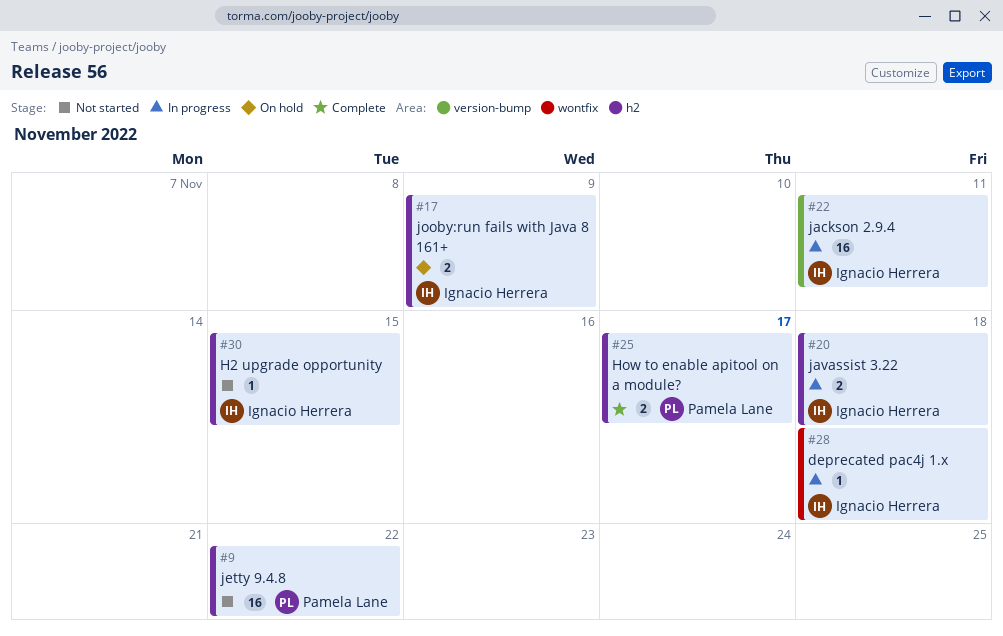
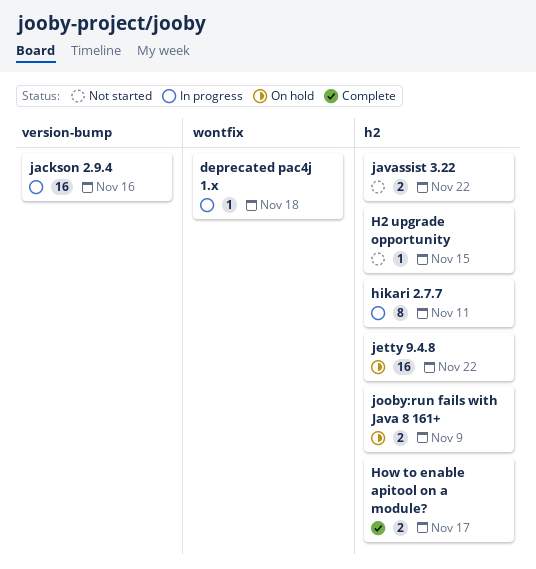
hikari 2.7.7: none -> present
jackson 2.9.4, due: Nov 11 -> Nov 16
javassist 3.22, status: In progress -> Not started
javassist 3.22, due: Nov 18 -> Nov 22
jetty 9.4.8, status: Not started -> On hold

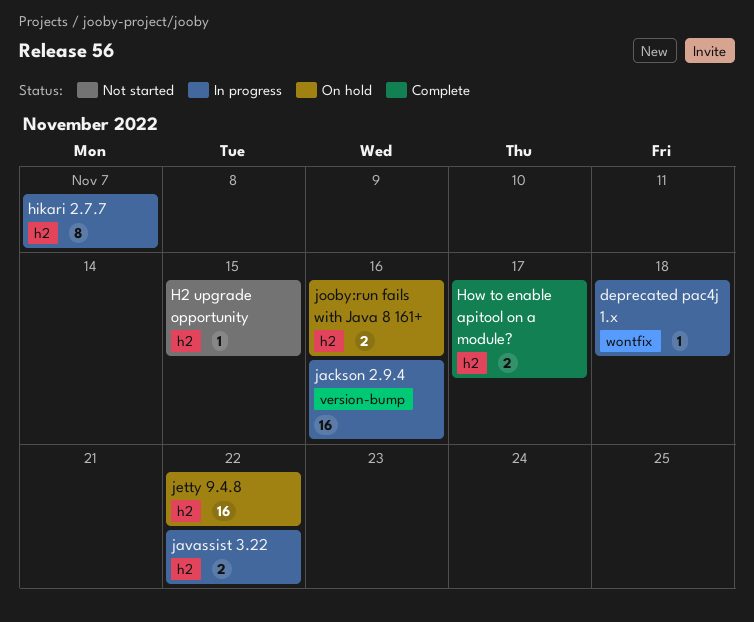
hikari 2.7.7, due: Nov 11 -> Nov 7
javassist 3.22, status: Not started -> In progress
jooby:run fails with Java 8 161+, due: Nov 9 -> Nov 16

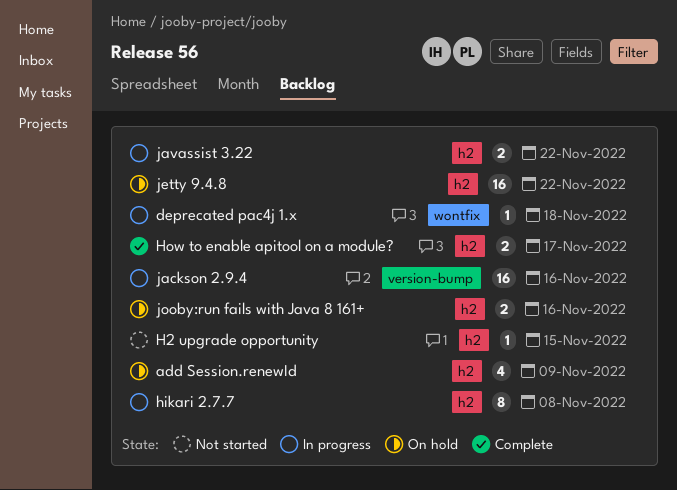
add Session.renewId: none -> present
hikari 2.7.7, due: Nov 7 -> Nov 8

